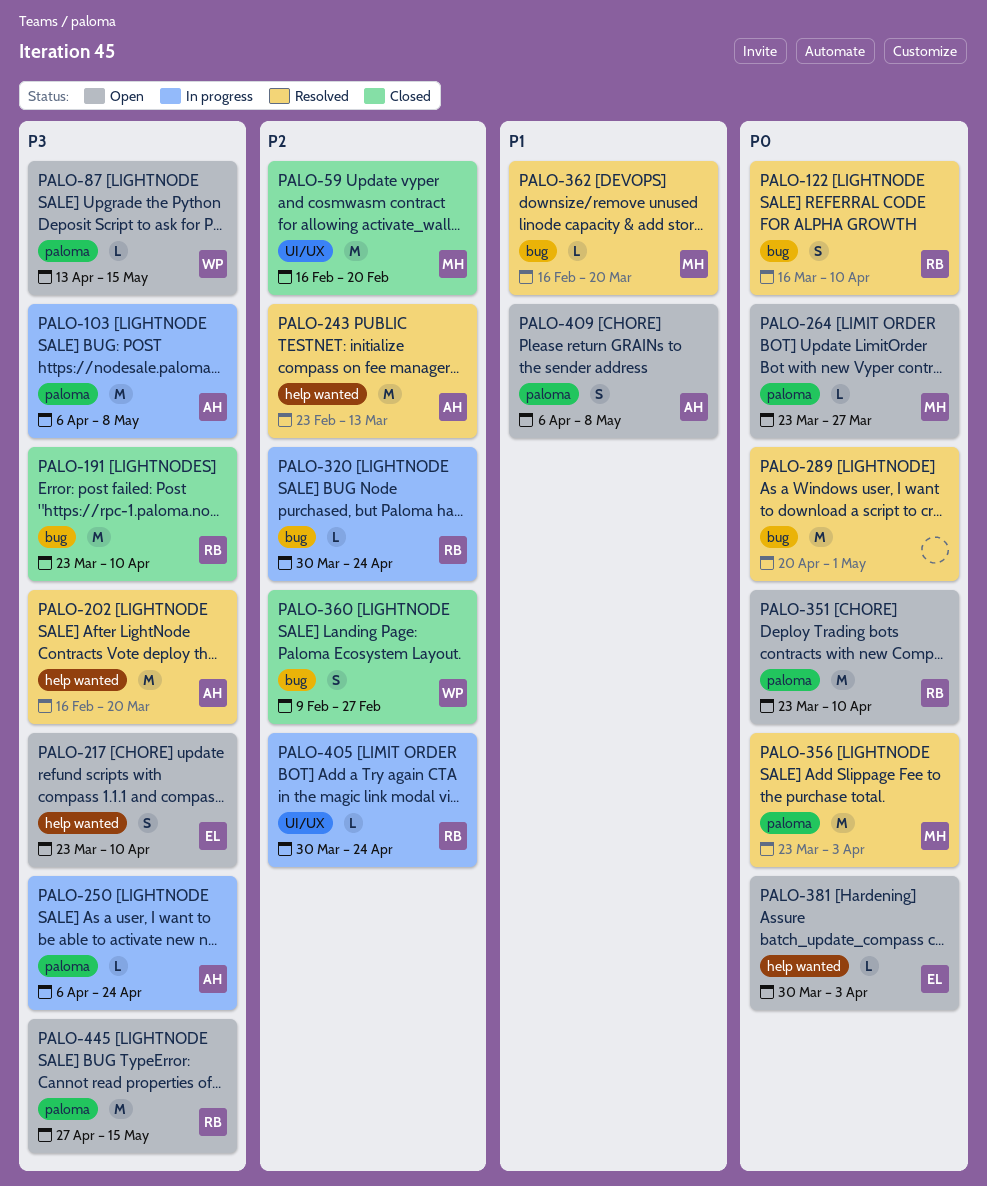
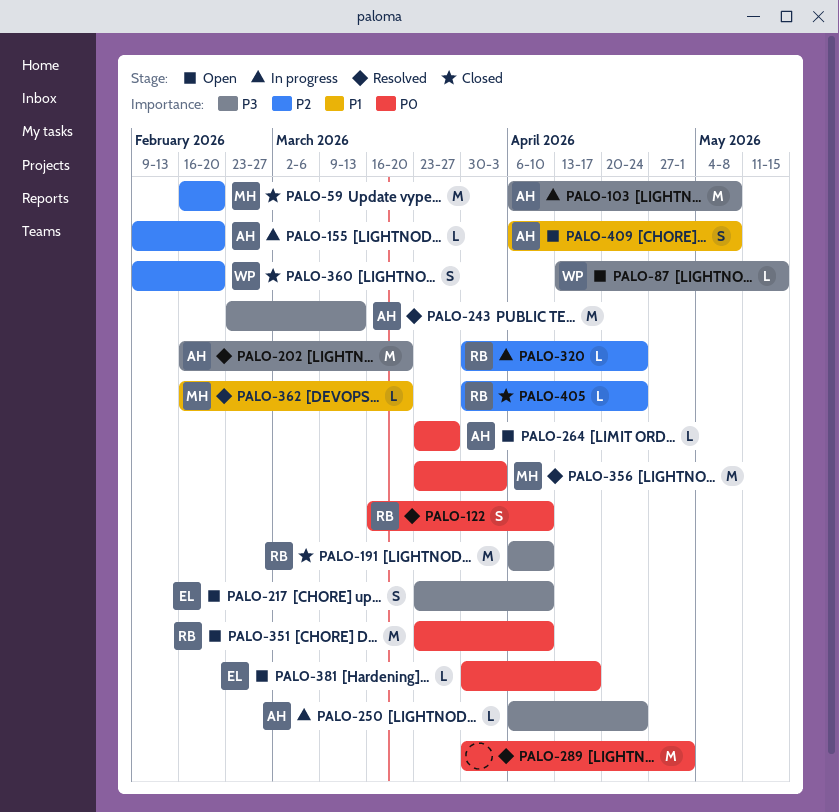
PALO-155: none -> present
PALO-191, start: Mar 23 -> Apr 6
PALO-243, priority: P2 -> P3
PALO-264, owner: MH -> AH
PALO-289, start: Apr 20 -> Mar 30
PALO-360, due: Feb 27 -> Feb 20
PALO-381, due: Apr 3 -> Apr 17
PALO-405, status: In progress -> Closed
PALO-445: present -> none

